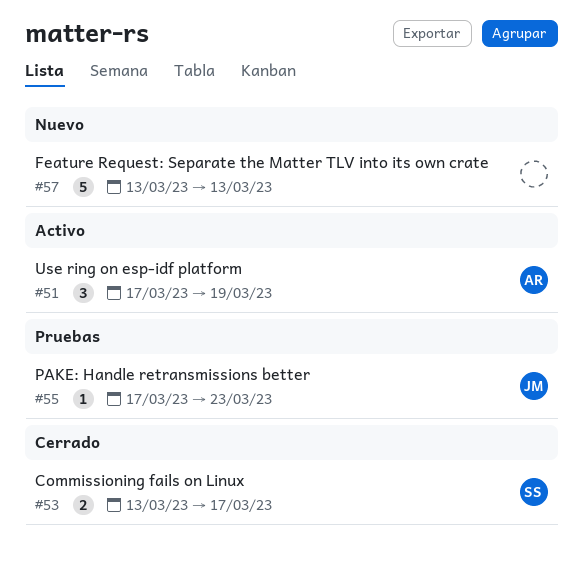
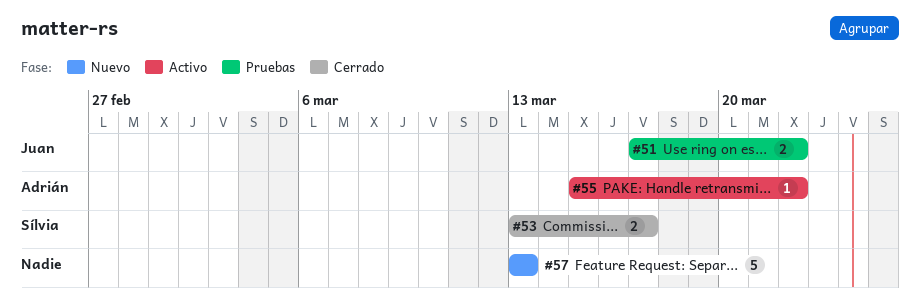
#51, status: Activo -> Pruebas
#51, owner: Adrián -> Juan
#51, estimate: 3 -> 2
#51, due: Mar 19 -> Mar 22
#55, status: Pruebas -> Activo
#55, owner: Juan -> Adrián
#55, start: Mar 17 -> Mar 15
#55, due: Mar 23 -> Mar 22

